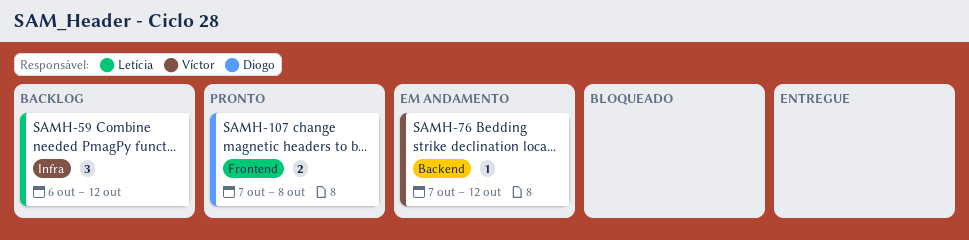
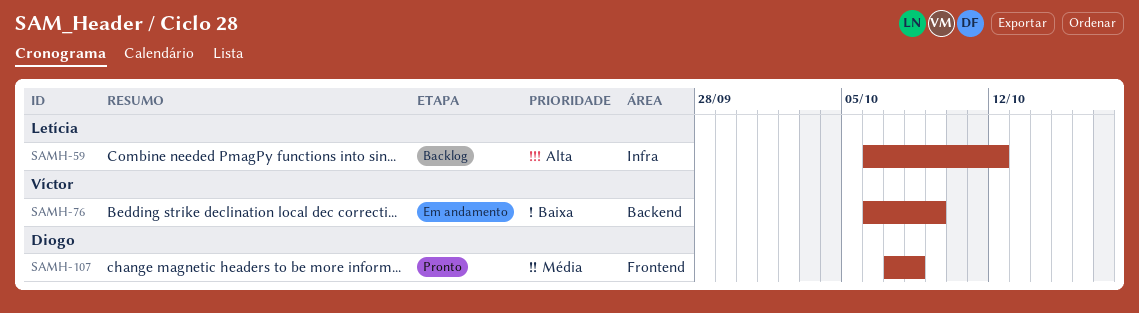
SAMH-76, start: Oct 7 -> Oct 6
SAMH-76, due: Oct 12 -> Oct 9

